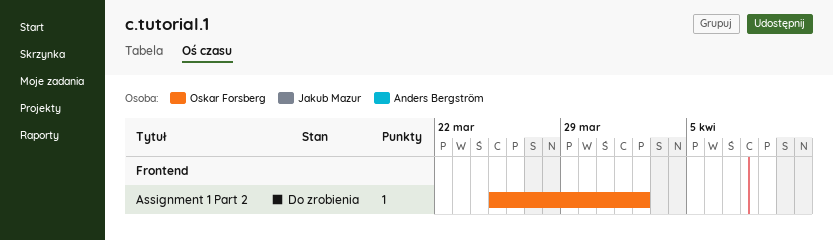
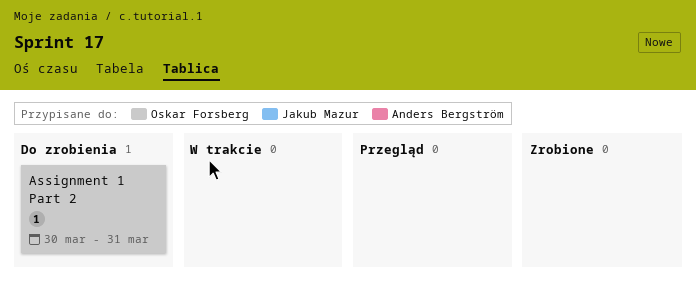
Assignment 1 Part 2, start: Mar 25 -> Mar 30
Assignment 1 Part 2, due: Apr 2 -> Mar 31

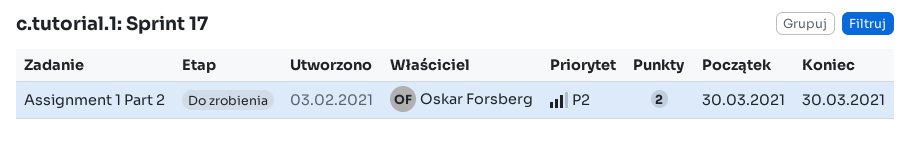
Assignment 1 Part 2, estimate: 1 -> 2
Assignment 1 Part 2, due: Mar 31 -> Mar 30

